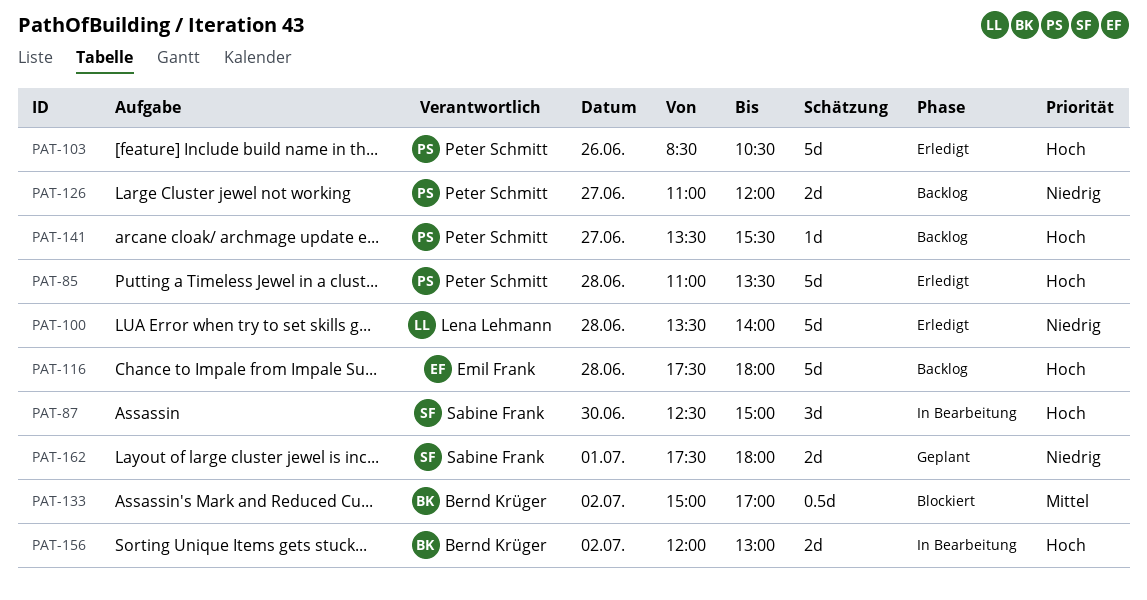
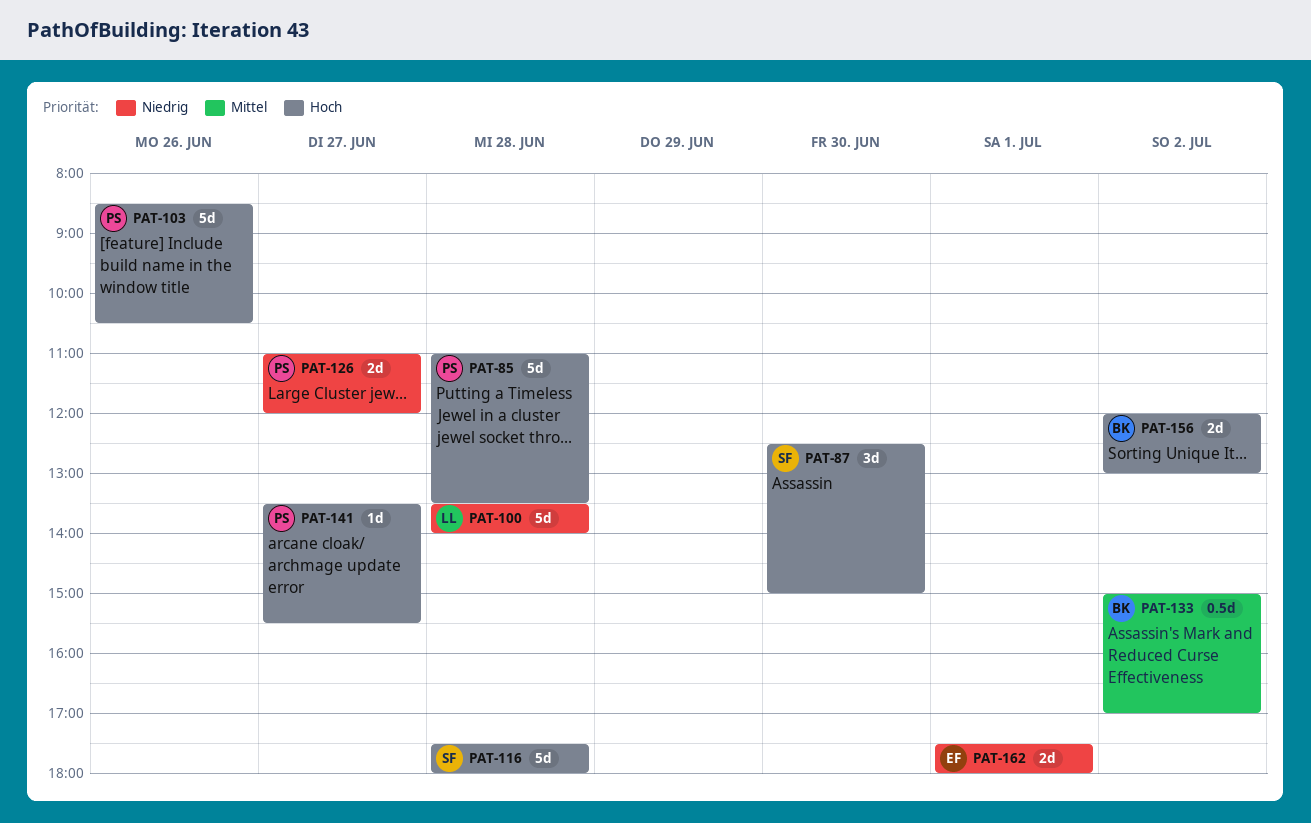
PAT-116, owner: Emil Frank -> Sabine Frank
PAT-162, owner: Sabine Frank -> Emil Frank

